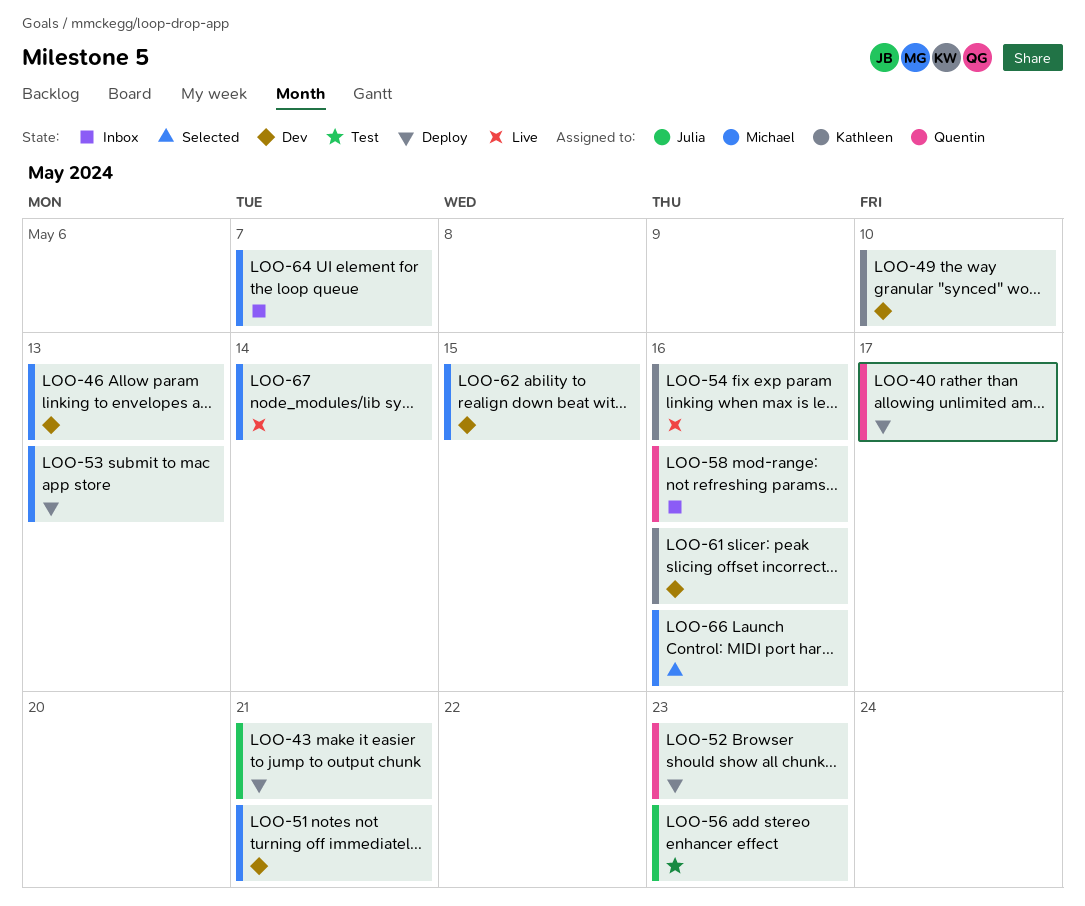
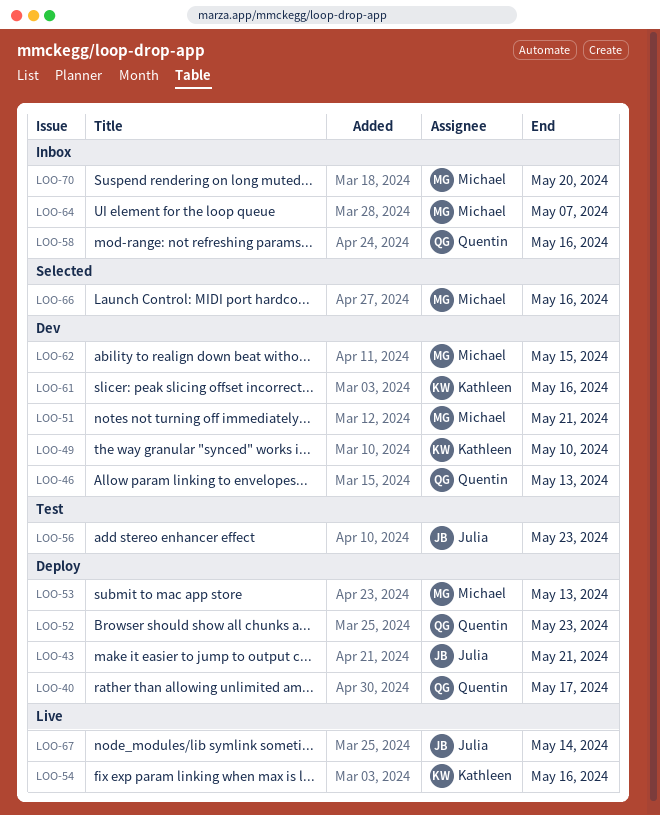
LOO-46, owner: Michael -> Quentin
LOO-67, owner: Michael -> Julia
LOO-70: none -> present

